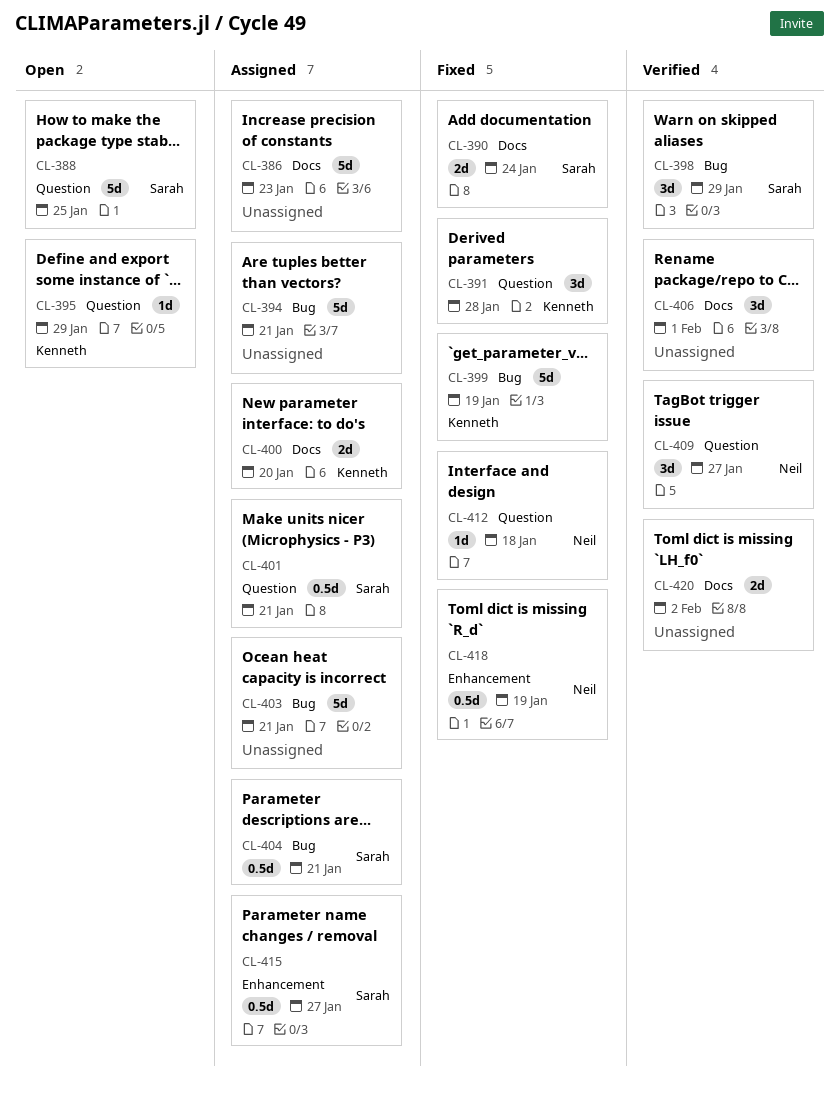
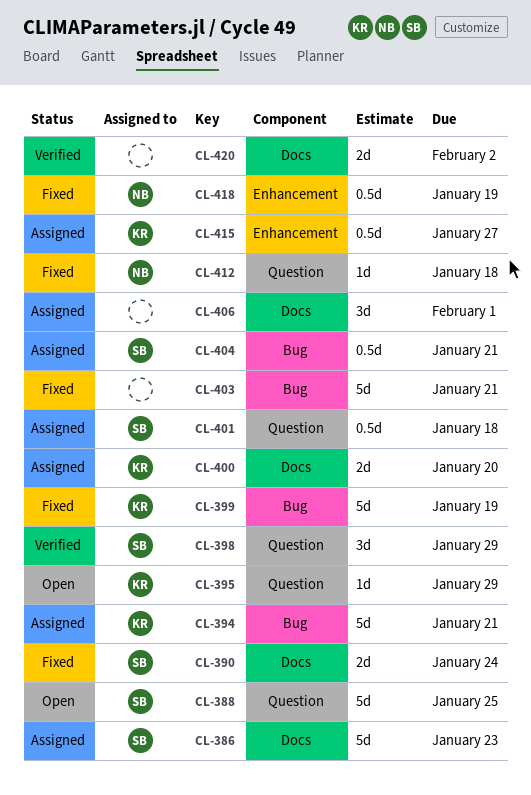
CL-386, owner: none -> Sarah
CL-391: present -> none
CL-394, owner: none -> Kenneth
CL-398, label: Bug -> Question
CL-401, due: Jan 21 -> Jan 18
CL-403, status: Assigned -> Fixed
CL-406, status: Verified -> Assigned
CL-409: present -> none
CL-415, owner: Sarah -> Kenneth

